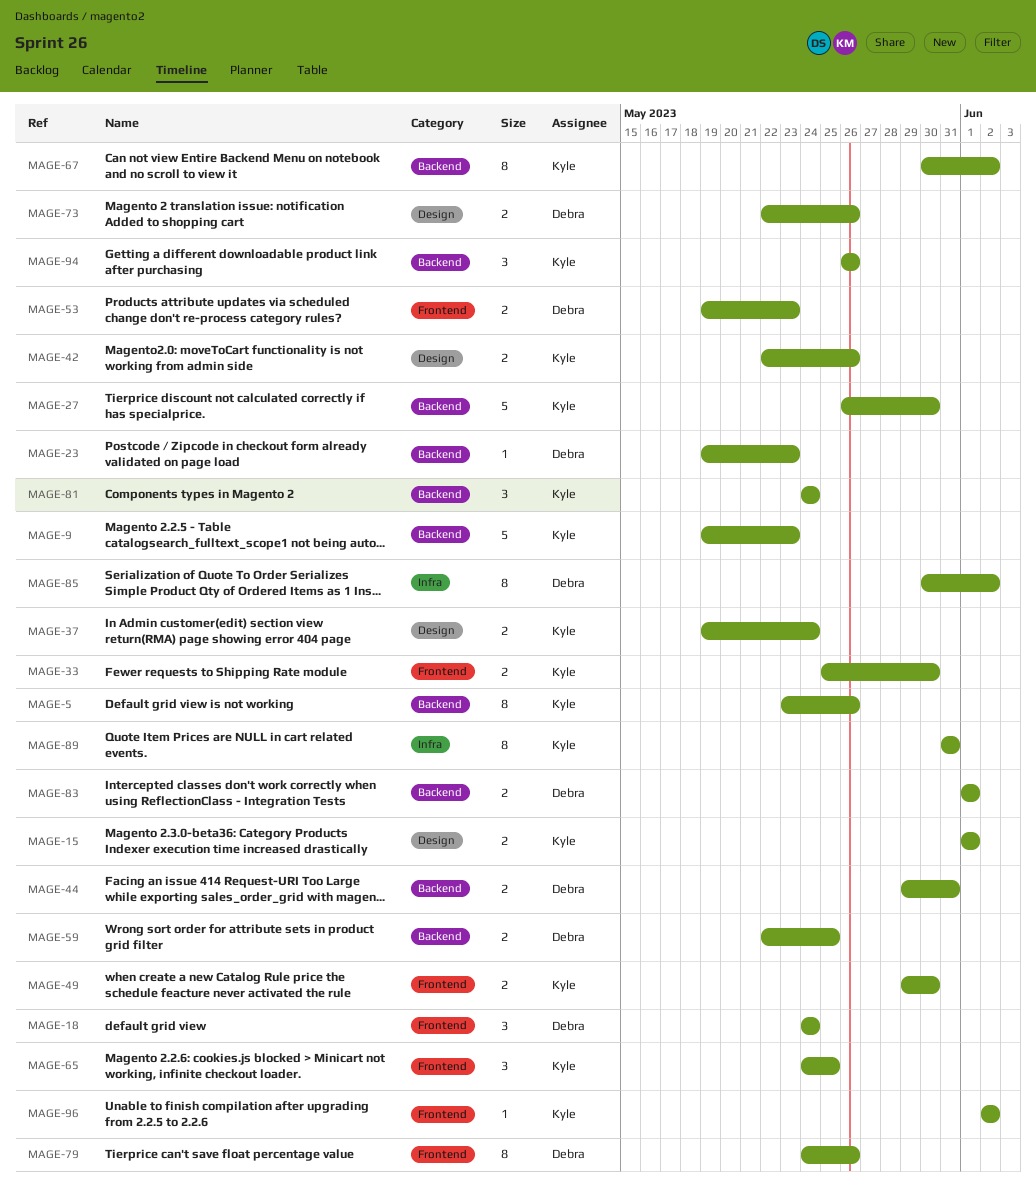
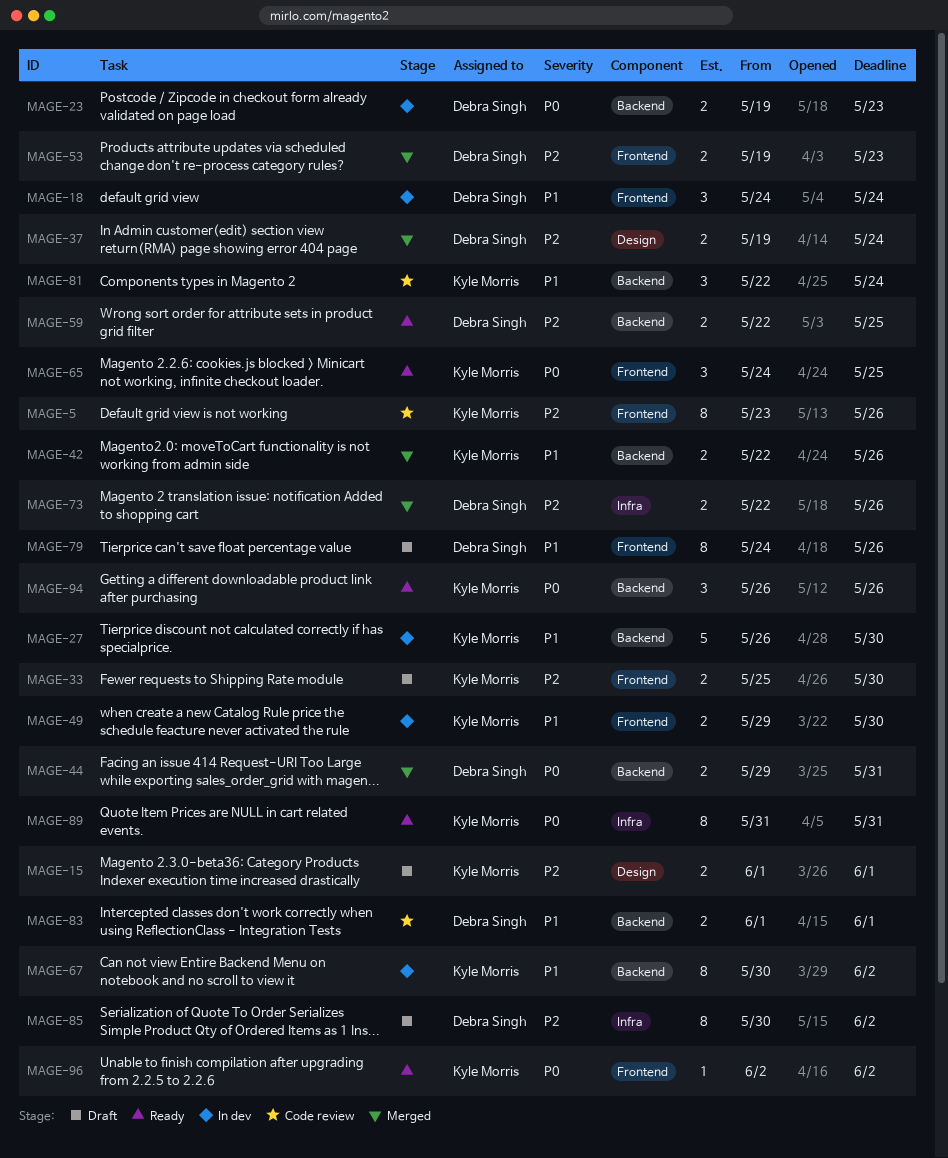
MAGE-5, label: Backend -> Frontend
MAGE-9: present -> none
MAGE-23, estimate: 1 -> 2
MAGE-37, owner: Kyle Morris -> Debra Singh
MAGE-42, label: Design -> Backend
MAGE-73, label: Design -> Infra
MAGE-81, start: May 24 -> May 22

